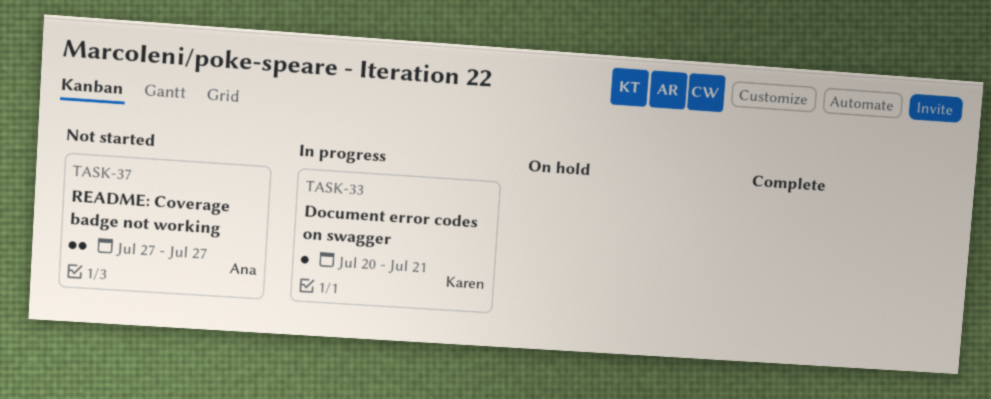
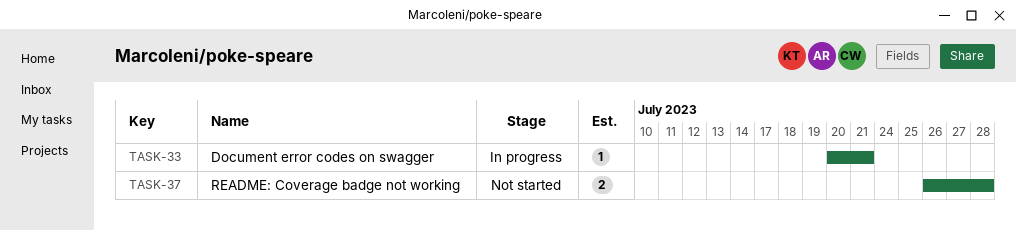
TASK-37, start: Jul 27 -> Jul 26
TASK-37, due: Jul 27 -> Jul 28

